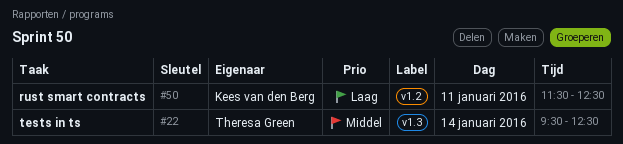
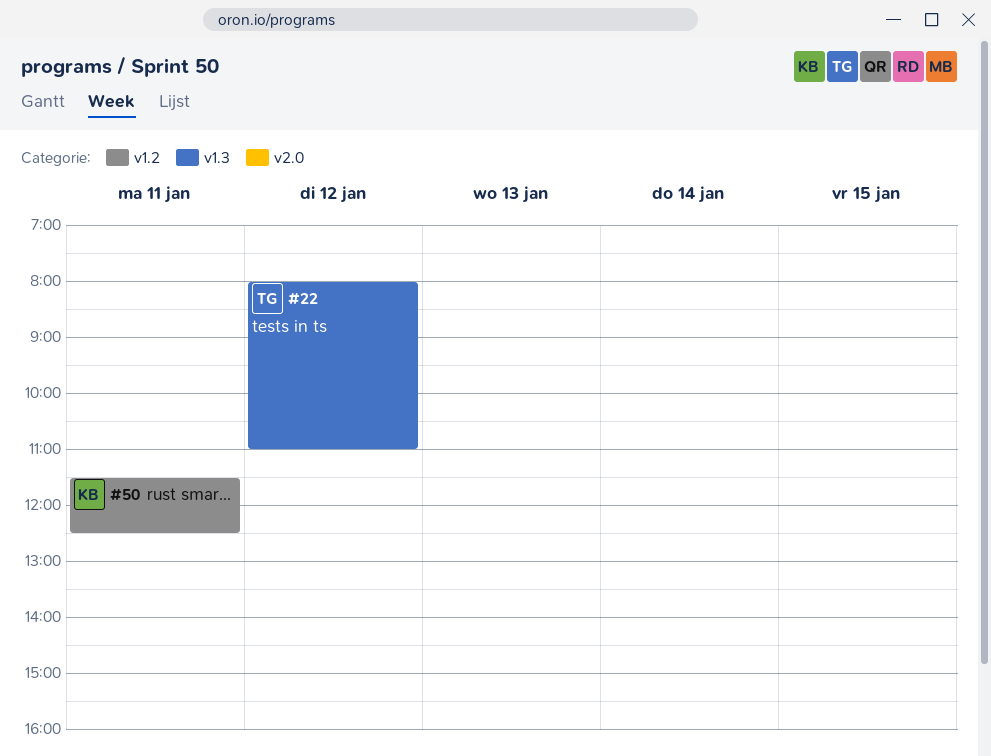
#22, day: Jan 14 -> Jan 12
#22, begins: 09:30 -> 08:00
#22, ends: 12:30 -> 11:00

